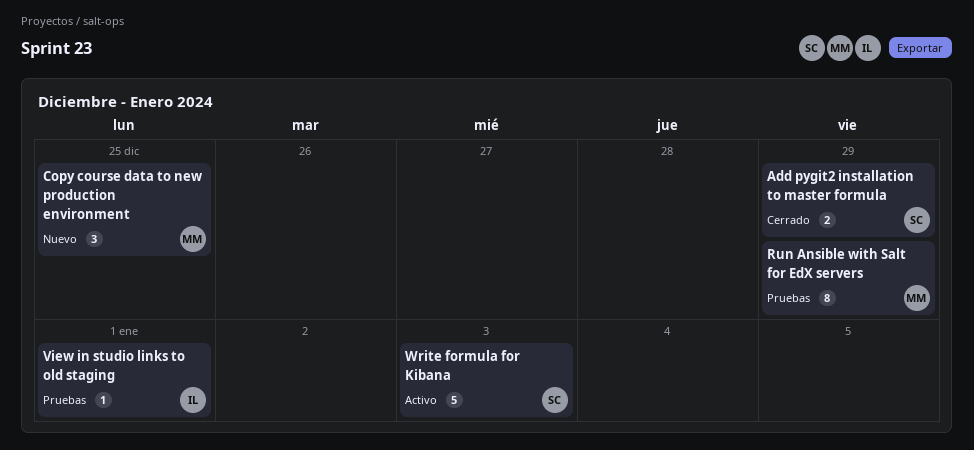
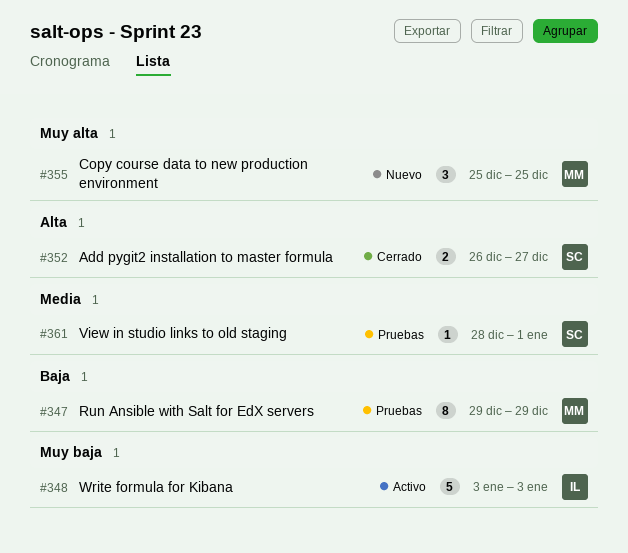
Add pygit2 installation to master formula, due: Dec 29 -> Dec 27
View in studio links to old staging, owner: IL -> SC
Write formula for Kibana, owner: SC -> IL

